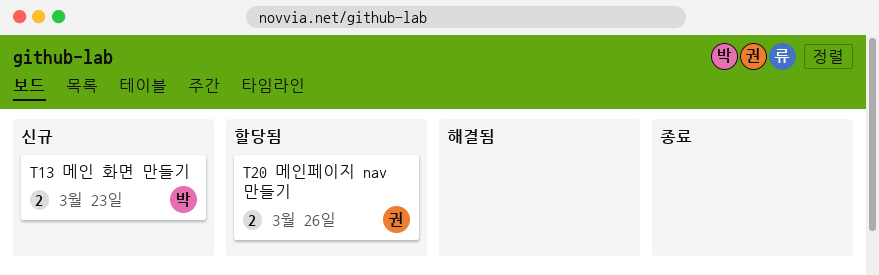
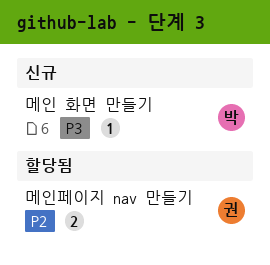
메인 화면 만들기, estimate: 2 -> 1

